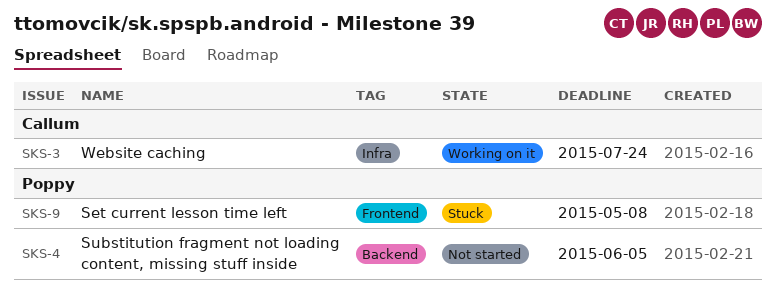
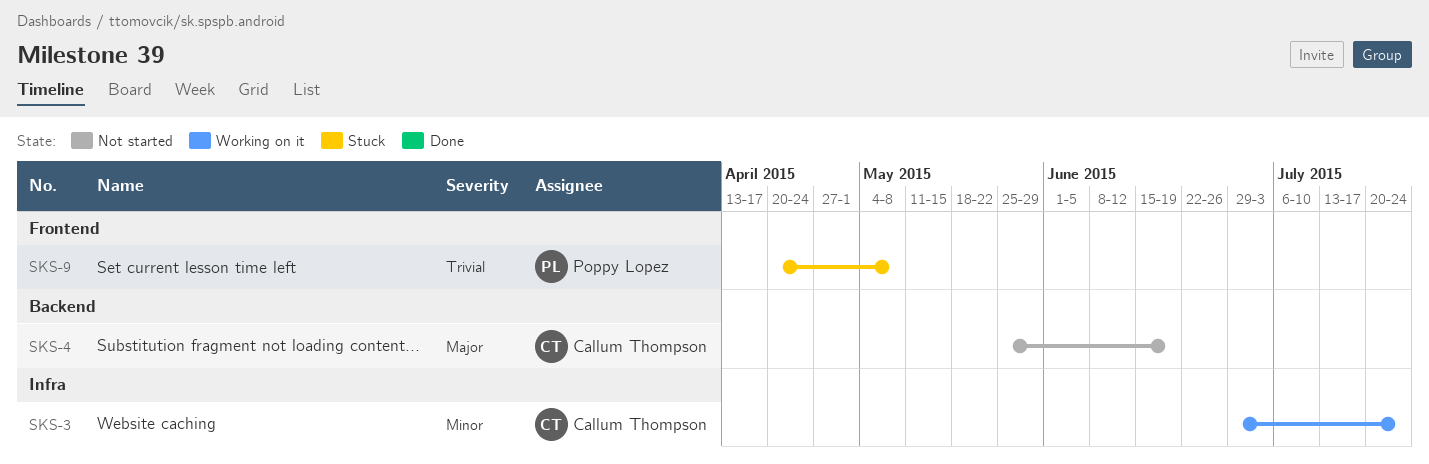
SKS-4, owner: Poppy Lopez -> Callum Thompson
SKS-4, due: Jun 5 -> Jun 19

